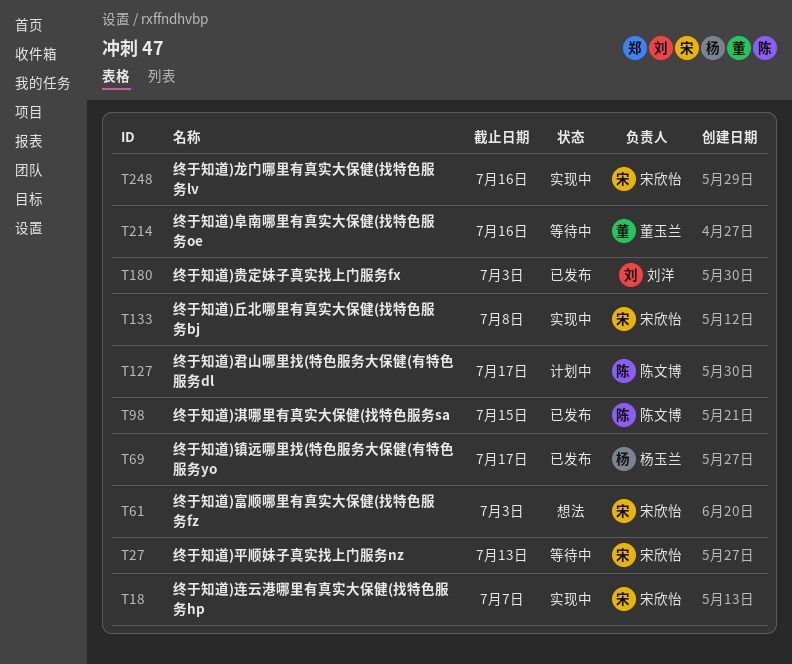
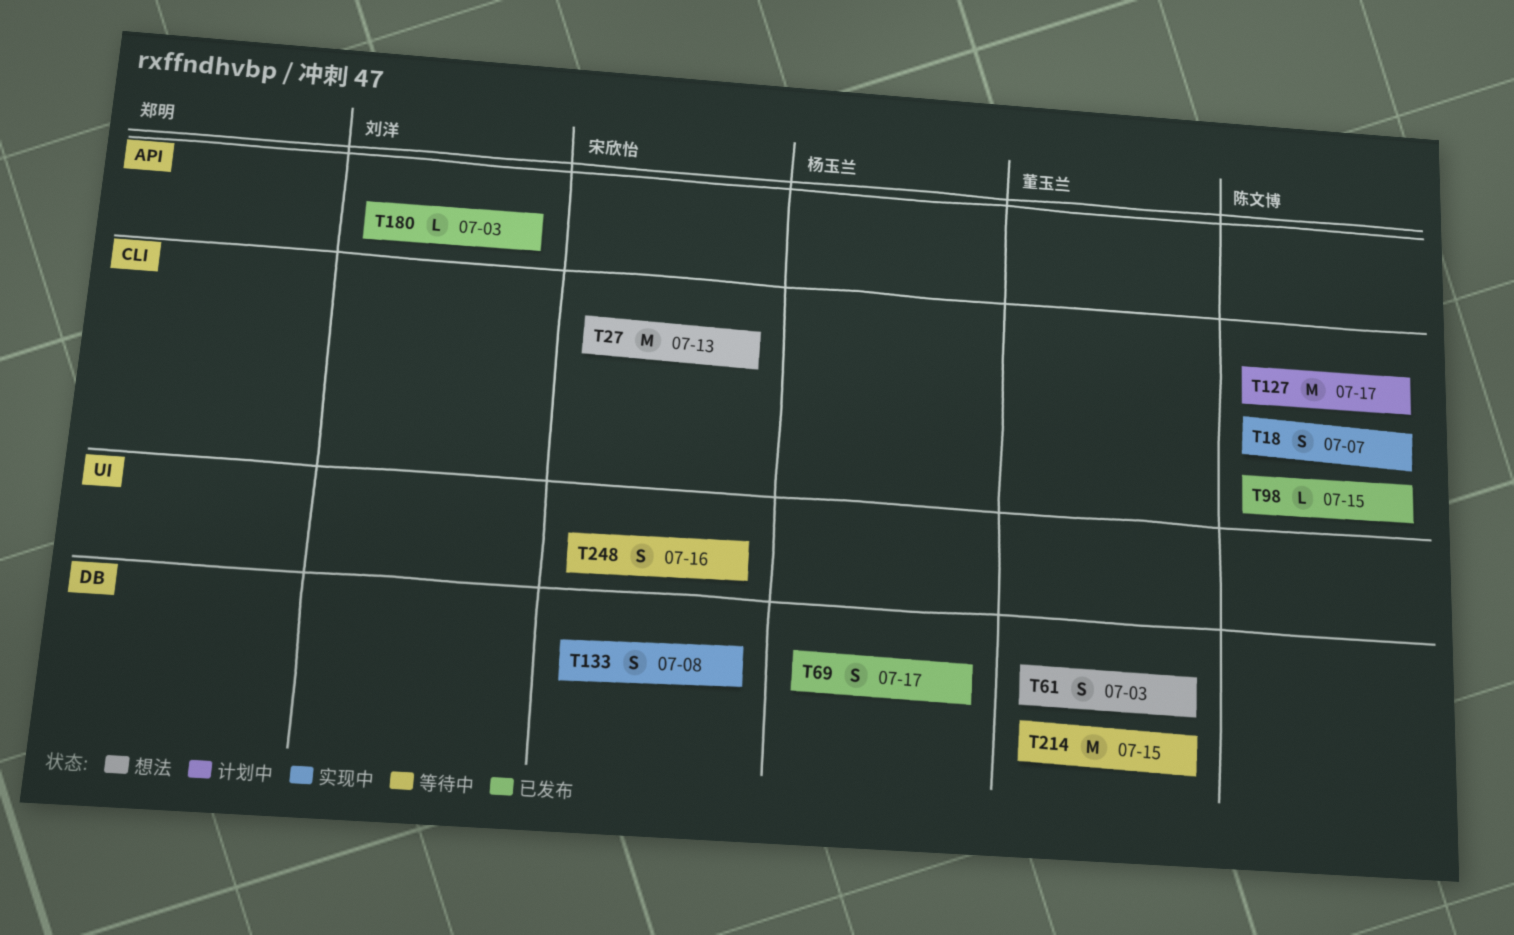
T18, owner: 宋欣怡 -> 陈文博
T27, status: 等待中 -> 想法
T61, owner: 宋欣怡 -> 董玉兰
T214, due: Jul 16 -> Jul 15
T248, status: 实现中 -> 等待中

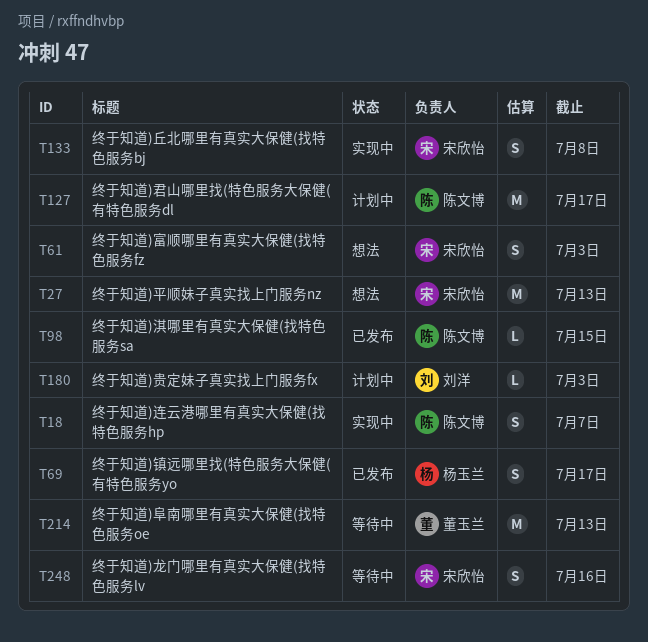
T61, owner: 董玉兰 -> 宋欣怡
T180, status: 已发布 -> 计划中
T214, due: Jul 15 -> Jul 13

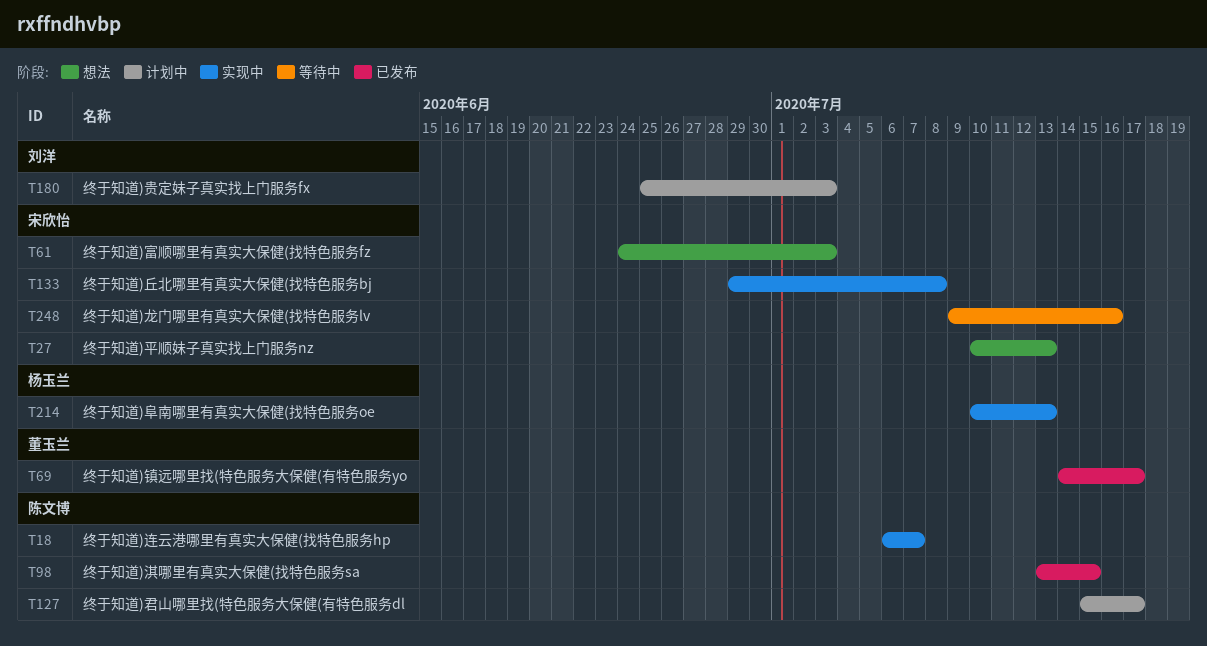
T69, owner: 杨玉兰 -> 董玉兰
T214, status: 等待中 -> 实现中
T214, owner: 董玉兰 -> 杨玉兰

